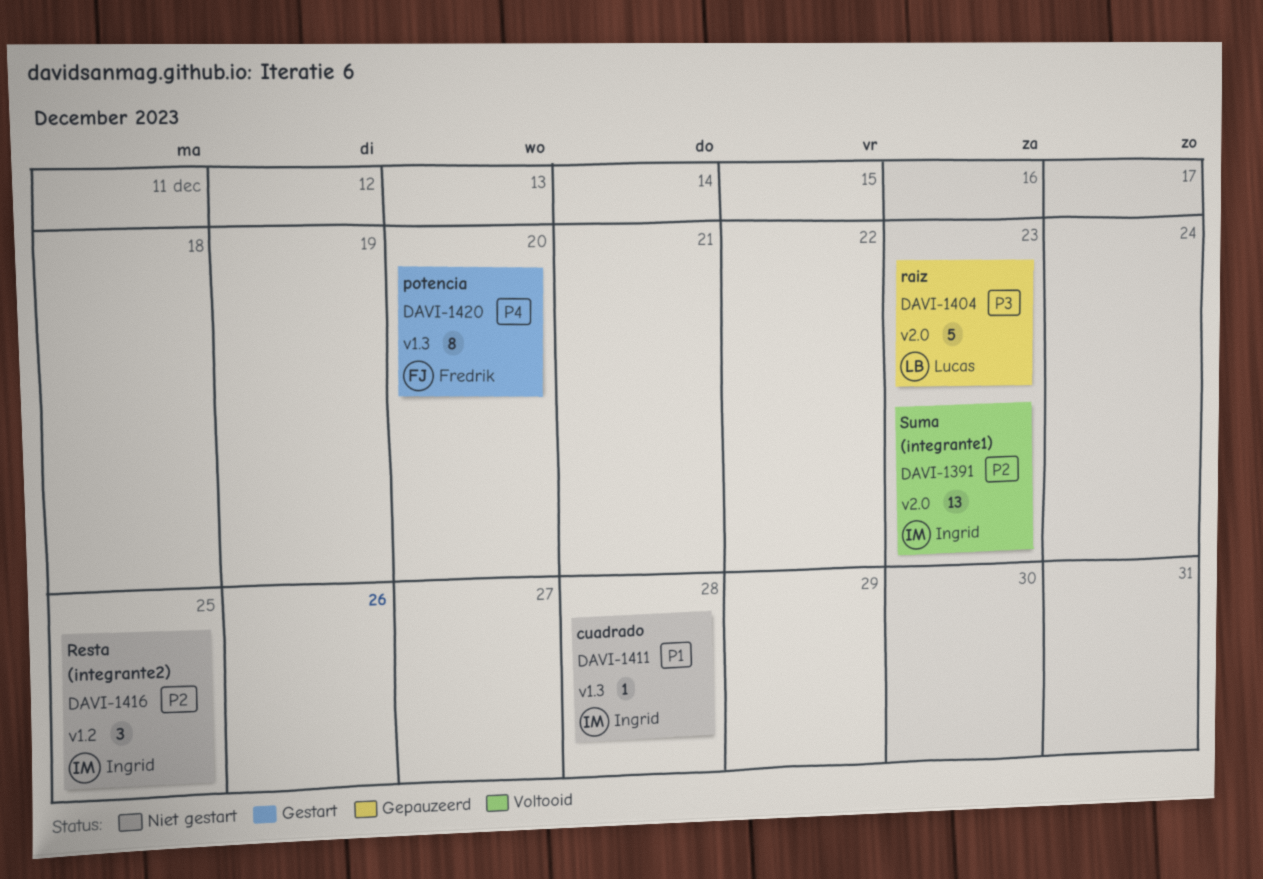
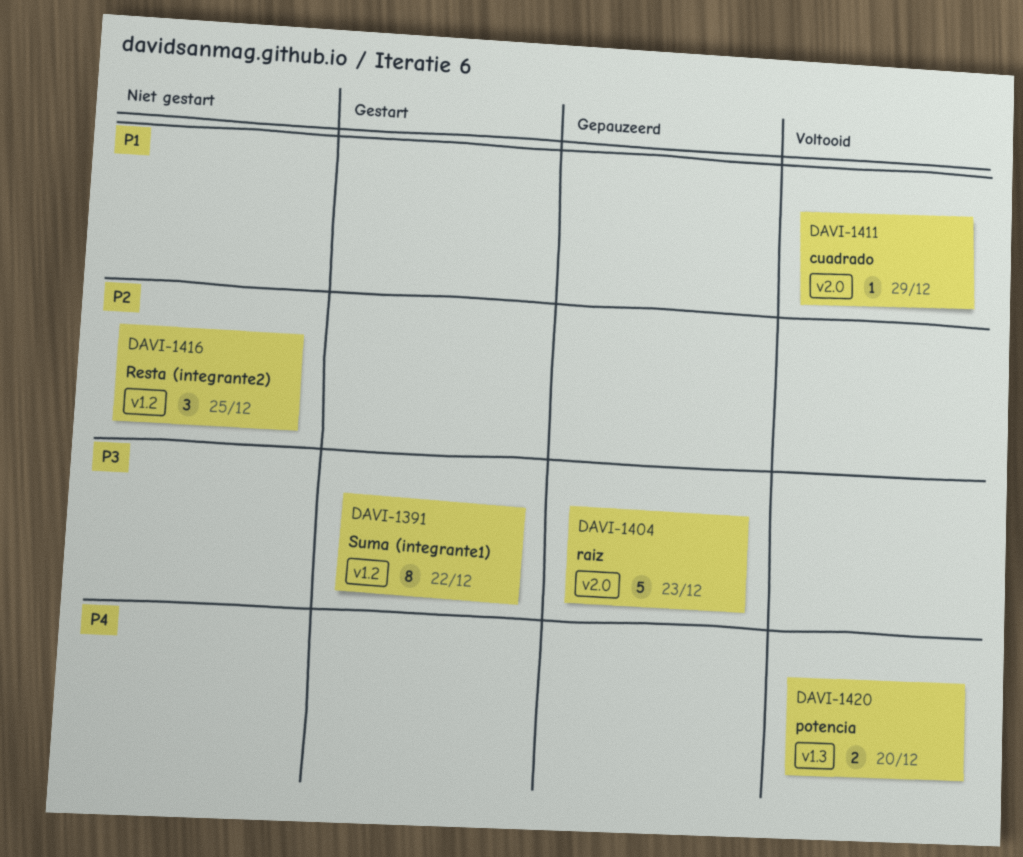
DAVI-1391, status: Voltooid -> Gestart
DAVI-1391, priority: P2 -> P3
DAVI-1391, label: v2.0 -> v1.2
DAVI-1391, estimate: 13 -> 8
DAVI-1391, due: Dec 23 -> Dec 22
DAVI-1411, status: Niet gestart -> Voltooid
DAVI-1411, label: v1.3 -> v2.0
DAVI-1411, due: Dec 28 -> Dec 29
DAVI-1420, status: Gestart -> Voltooid
DAVI-1420, estimate: 8 -> 2

